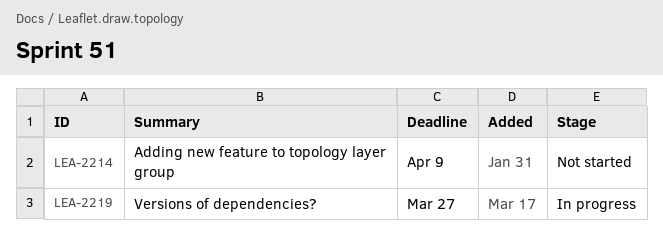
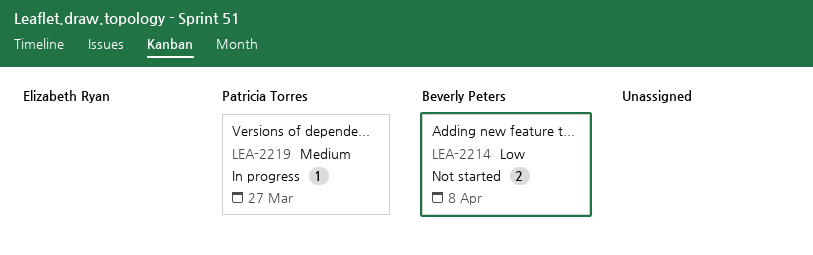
LEA-2214, due: Apr 9 -> Apr 8

